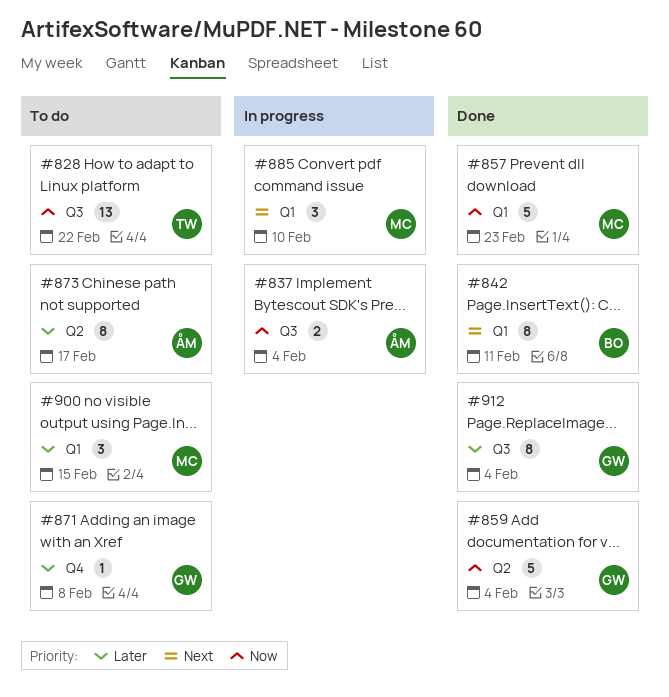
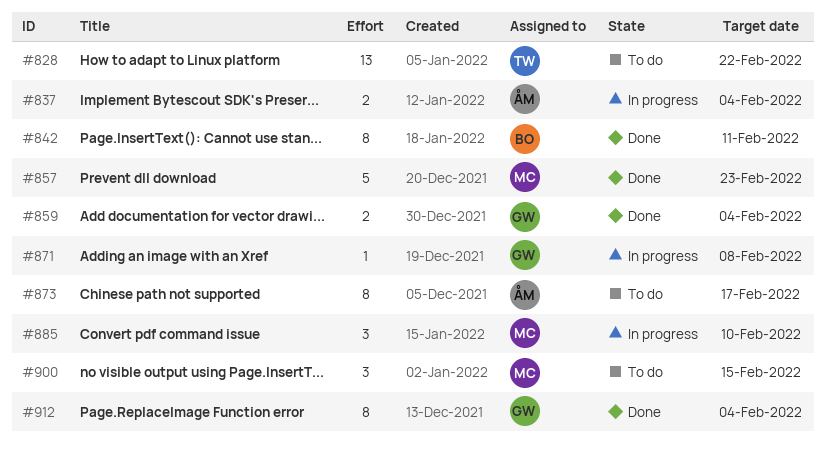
#859, estimate: 5 -> 2
#871, status: To do -> In progress

